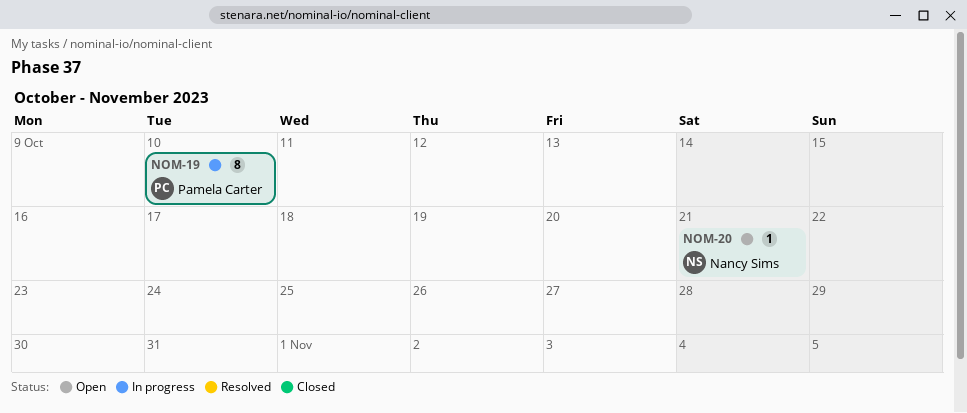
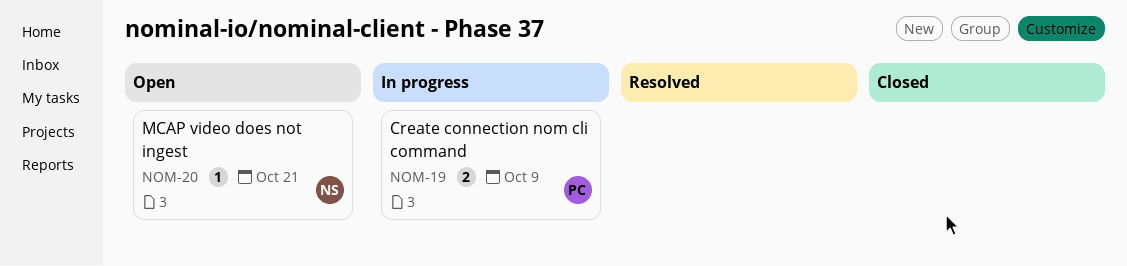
NOM-19, estimate: 8 -> 2
NOM-19, due: Oct 10 -> Oct 9

